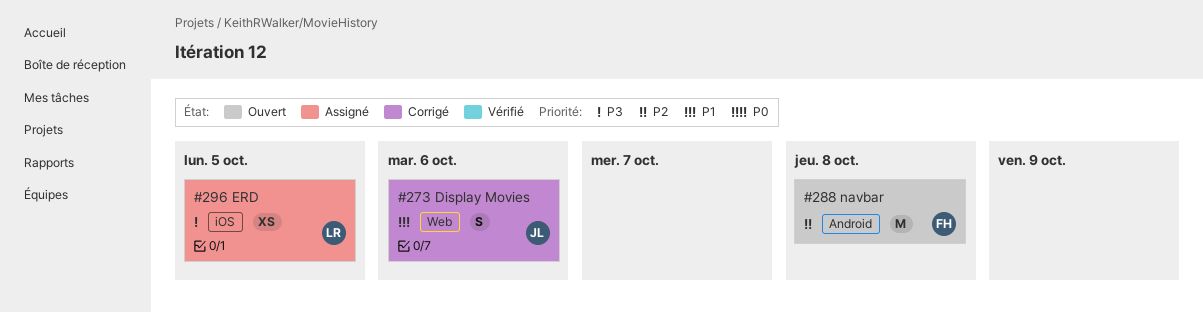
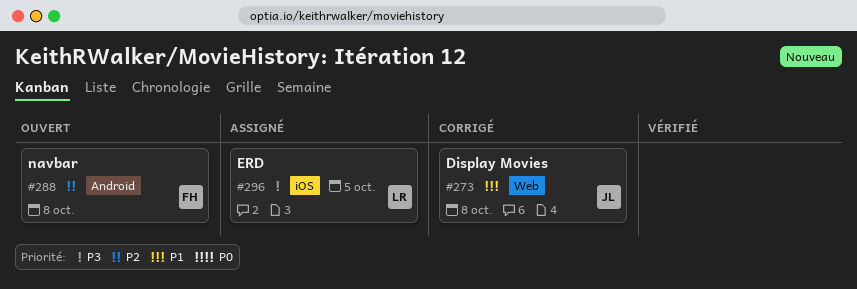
#273, due: Oct 6 -> Oct 8

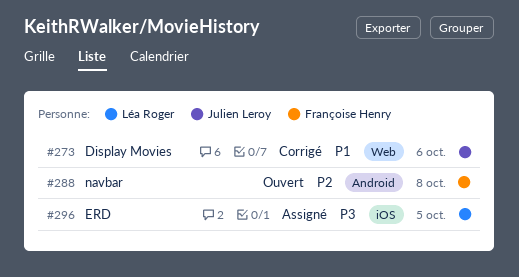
#273, due: Oct 8 -> Oct 6

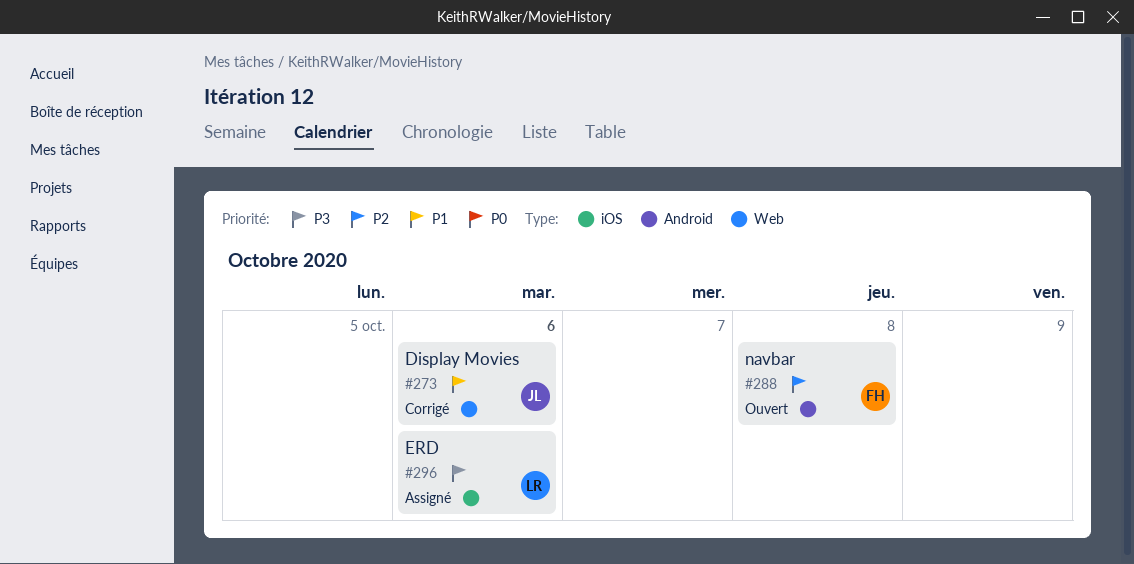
#296, due: Oct 5 -> Oct 6

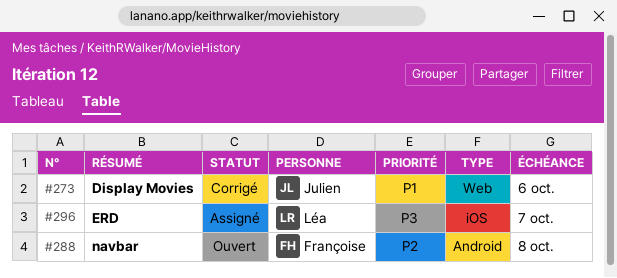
#296, due: Oct 6 -> Oct 7

